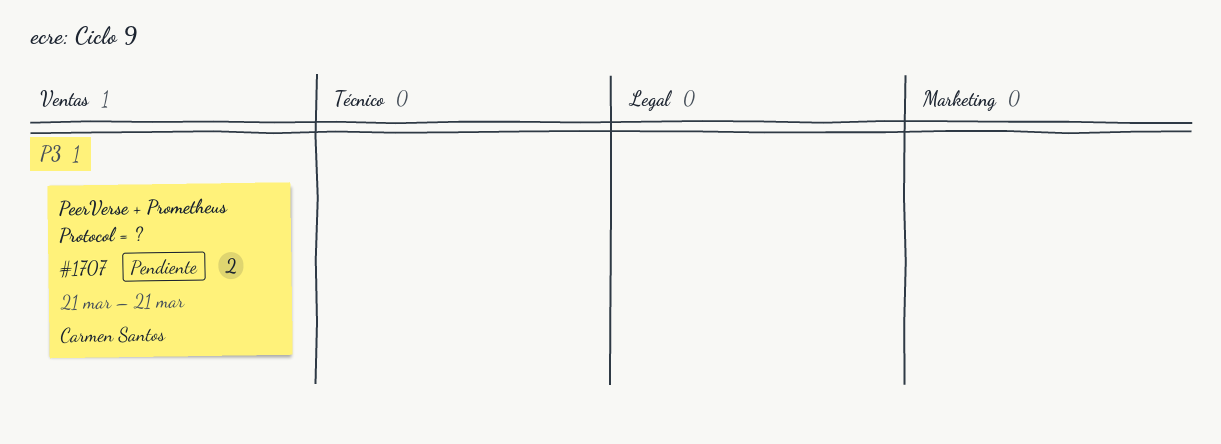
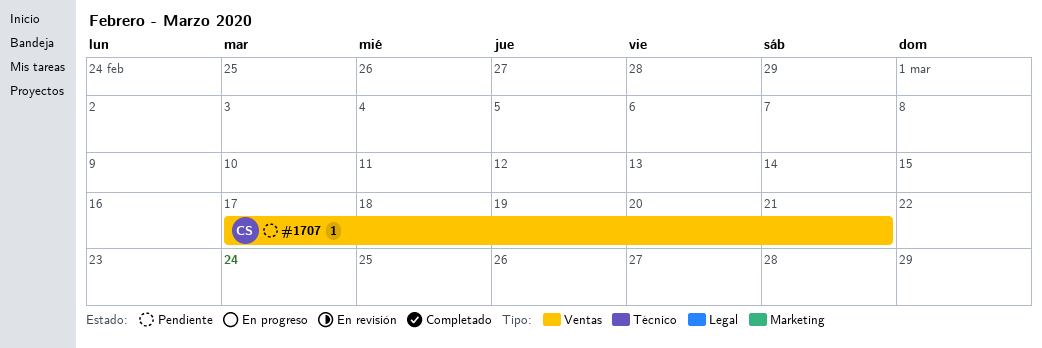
#1707, estimate: 2 -> 1
#1707, start: Mar 21 -> Mar 17

